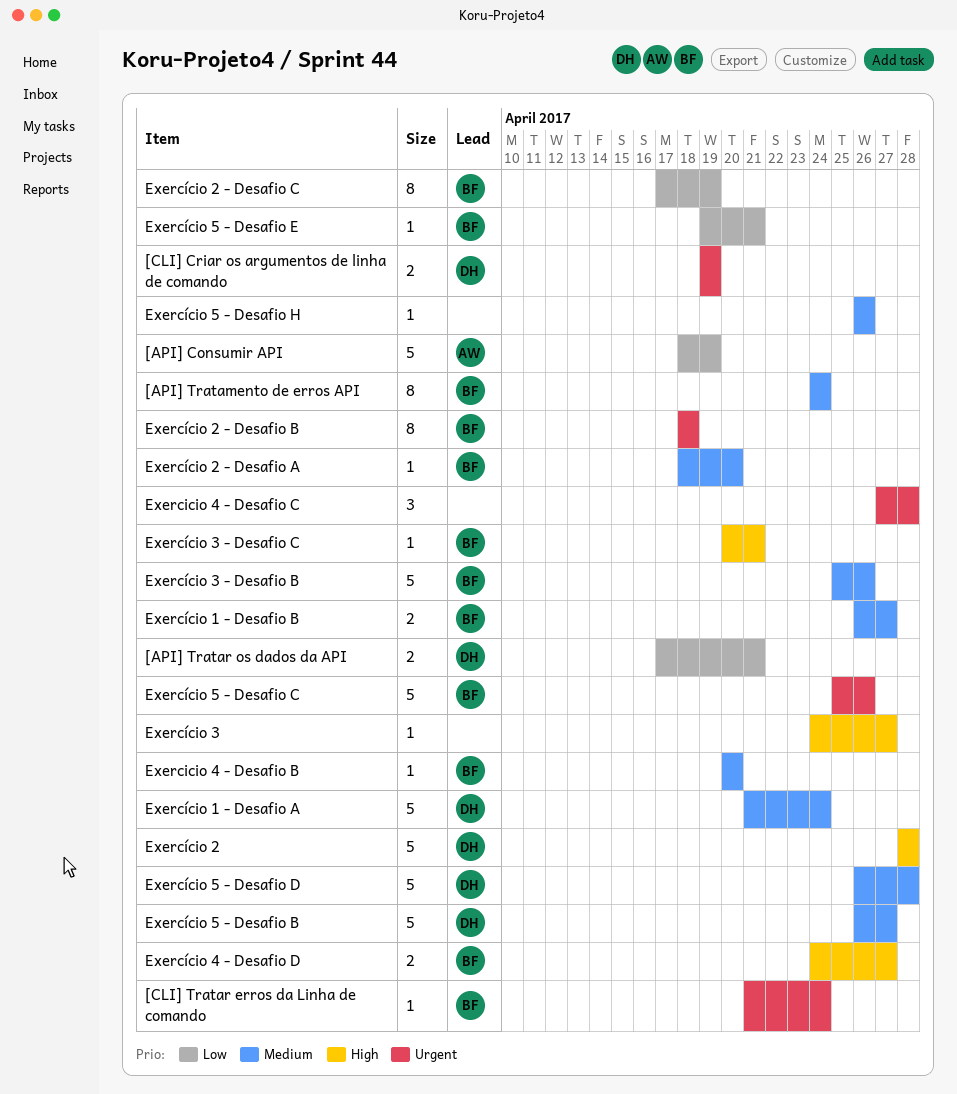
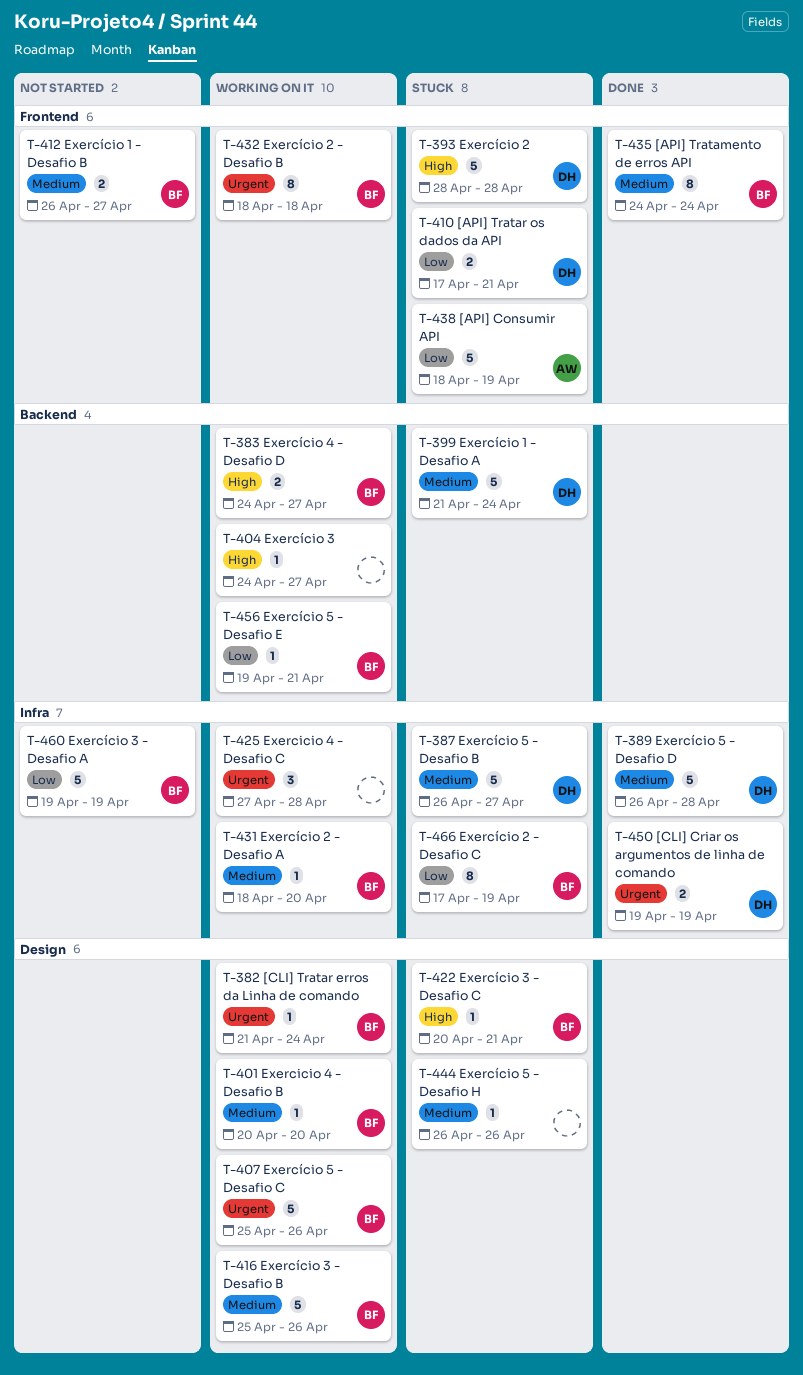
Exercício 3 - Desafio A: none -> present

